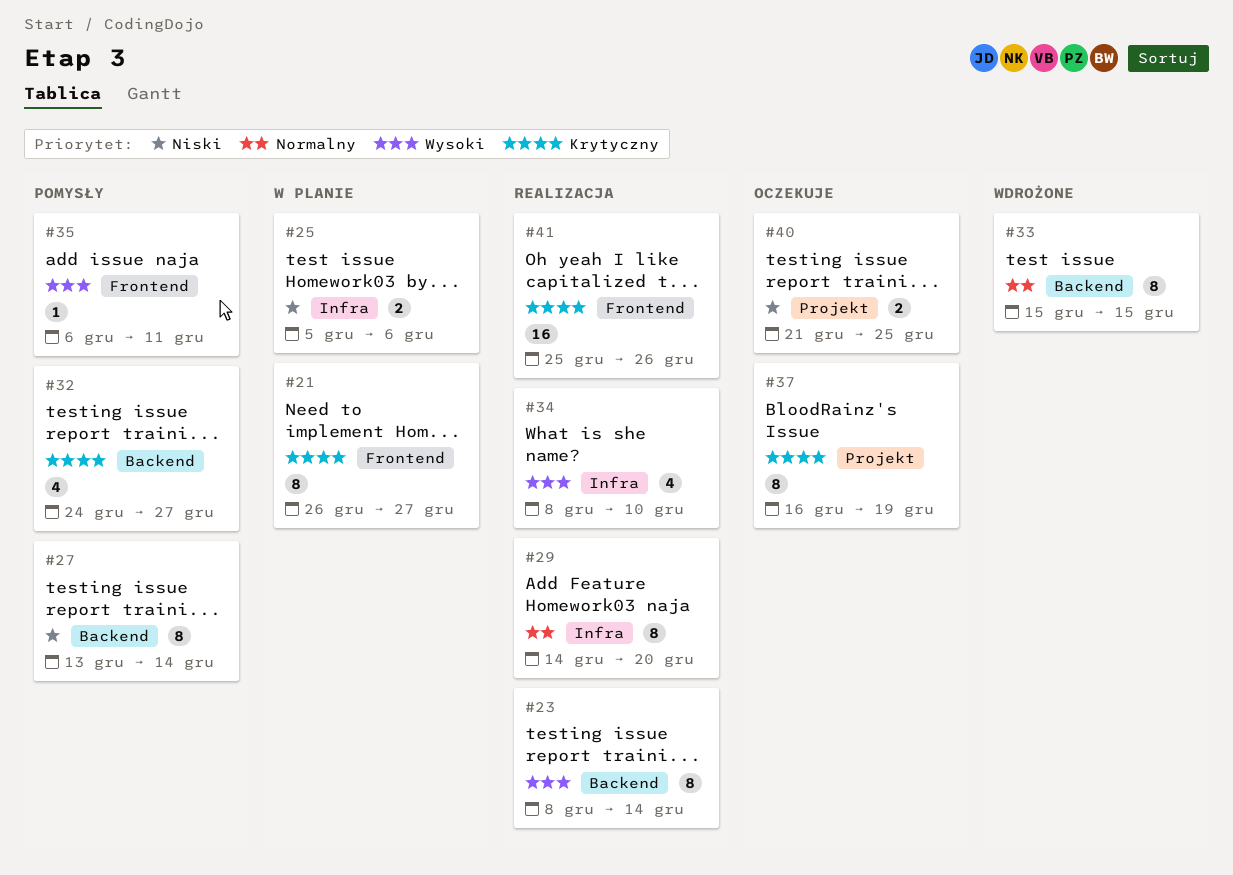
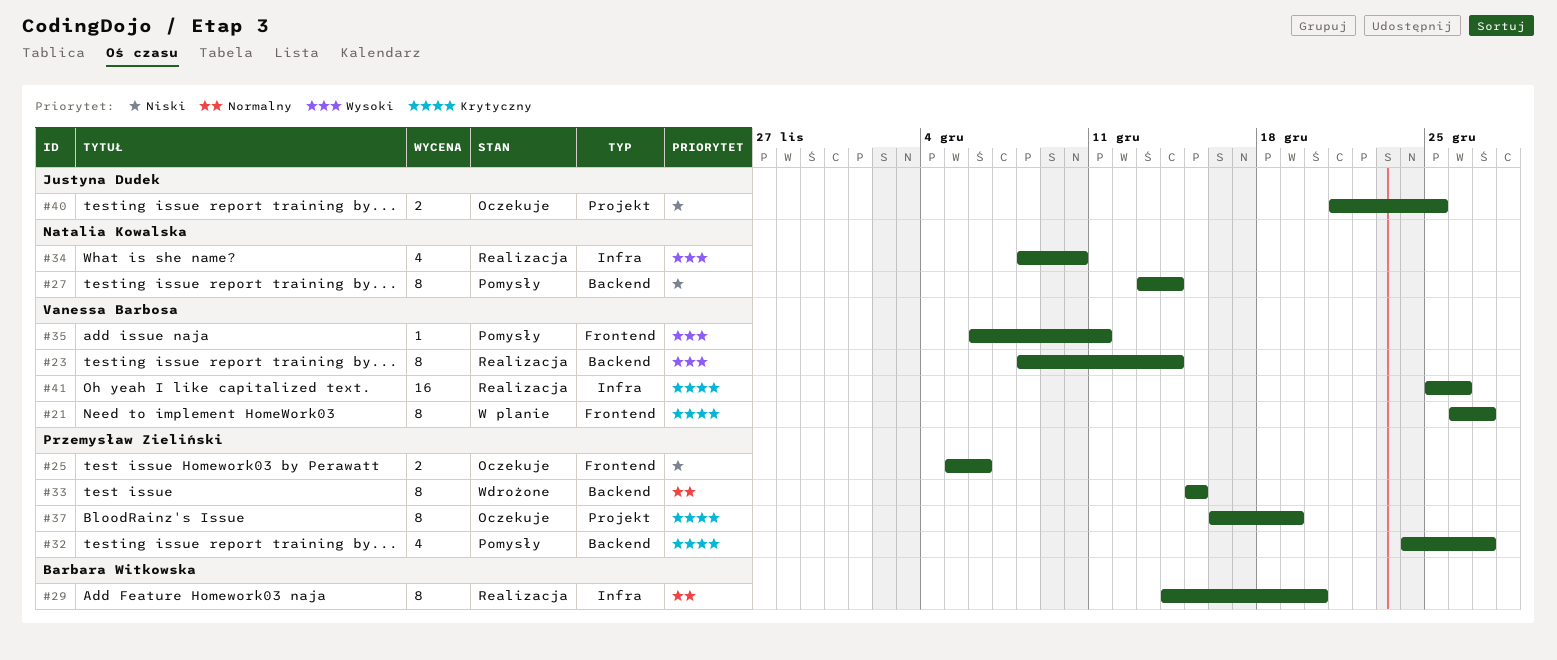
#25, status: W planie -> Oczekuje
#25, label: Infra -> Frontend
#41, label: Frontend -> Infra

